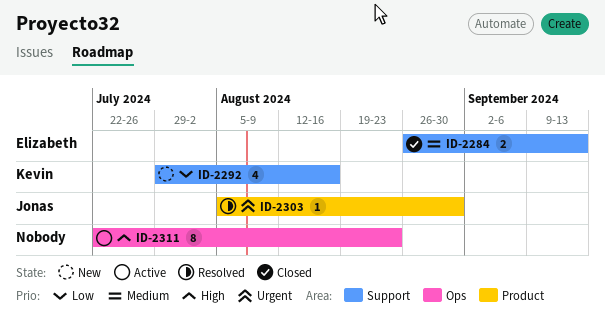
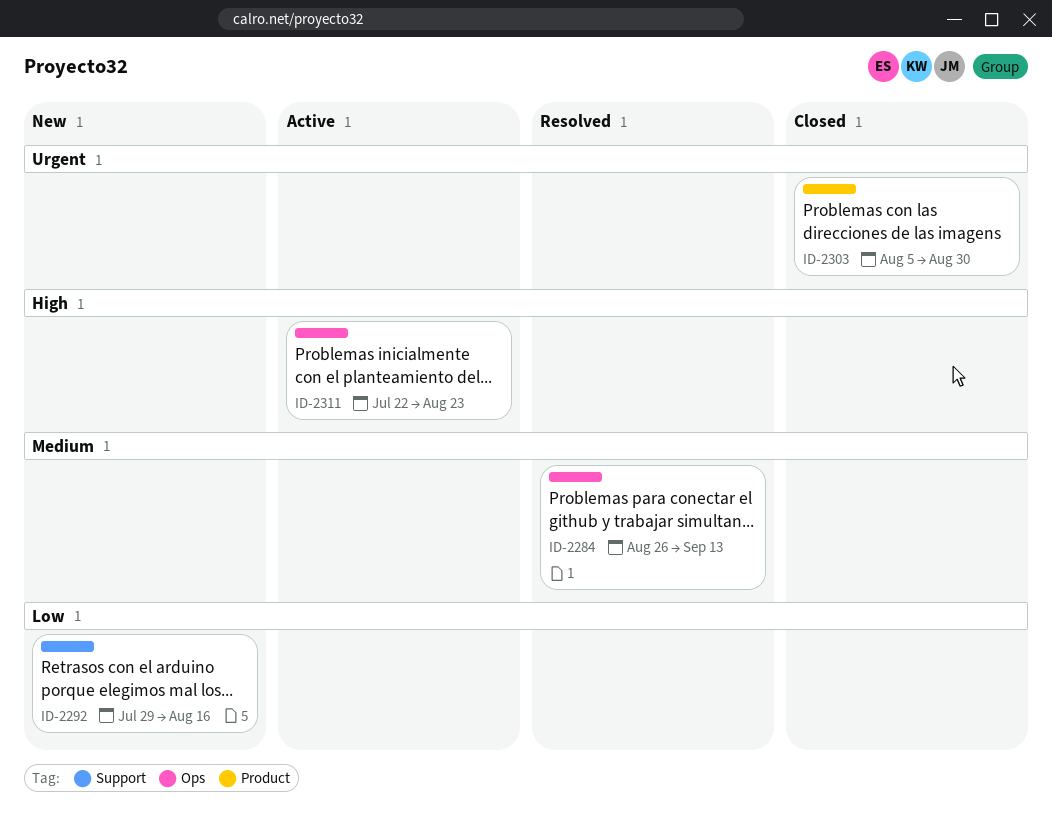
ID-2284, status: Closed -> Resolved
ID-2284, label: Support -> Ops
ID-2303, status: Resolved -> Closed

